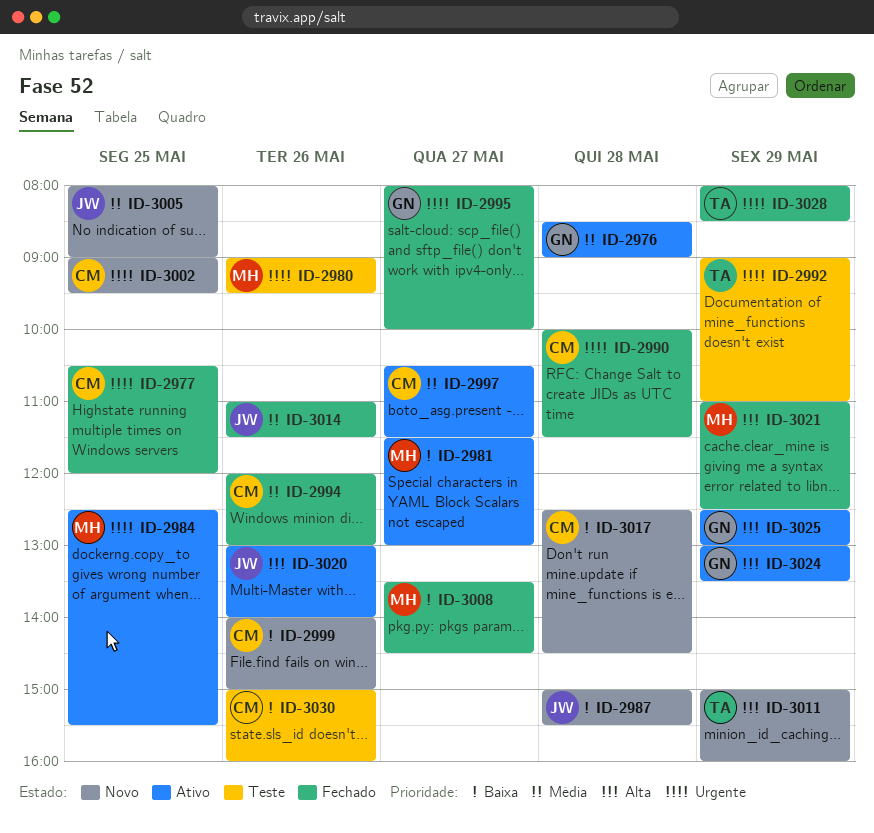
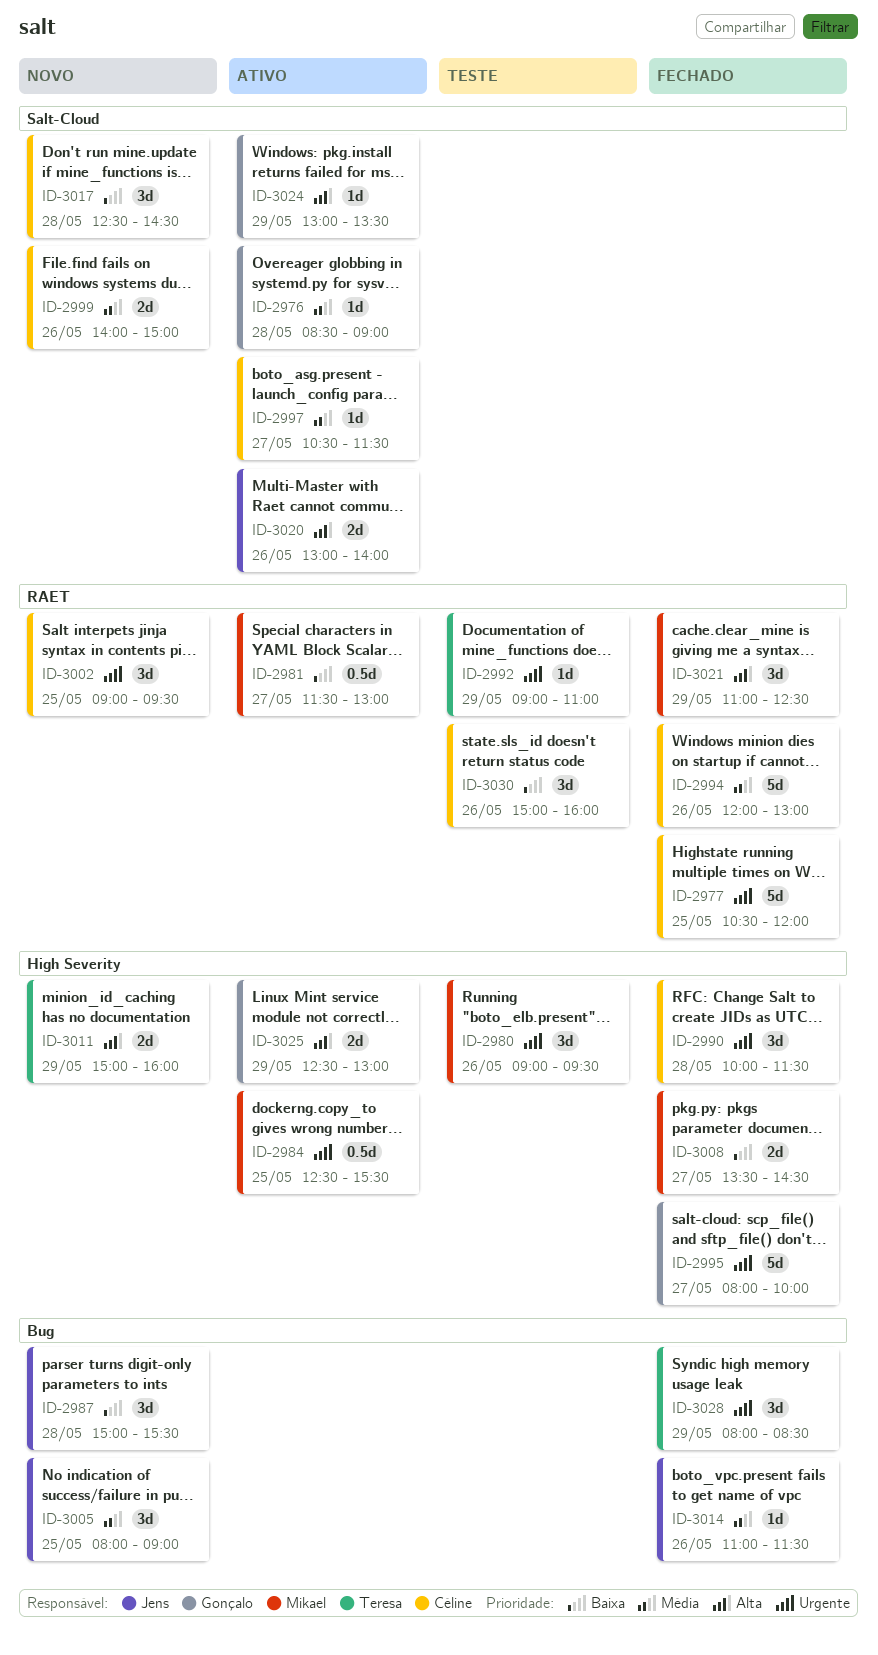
ID-2999, priority: Baixa -> Média

